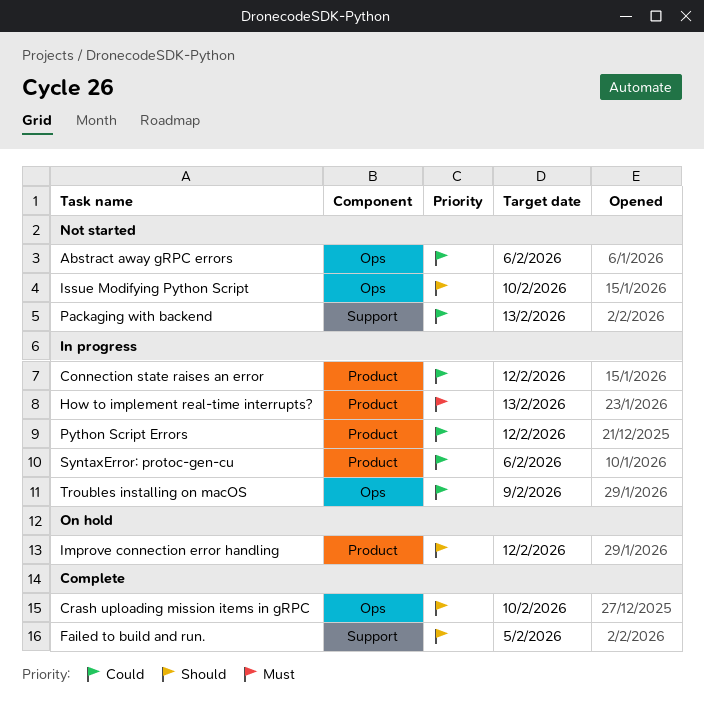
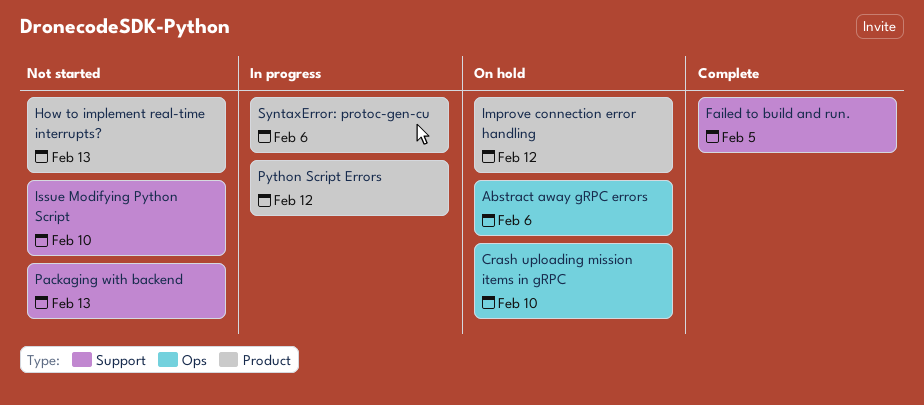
Abstract away gRPC errors, status: Not started -> On hold
Connection state raises an error: present -> none
Crash uploading mission items in gRPC, status: Complete -> On hold
How to implement real-time interrupts?, status: In progress -> Not started
Issue Modifying Python Script, label: Ops -> Support
Troubles installing on macOS: present -> none

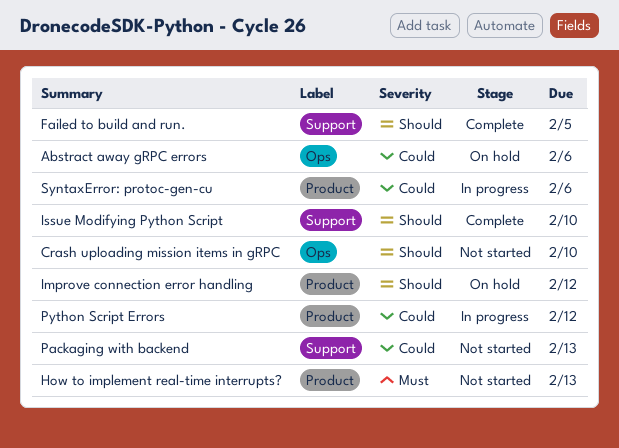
Crash uploading mission items in gRPC, status: On hold -> Not started
Issue Modifying Python Script, status: Not started -> Complete

